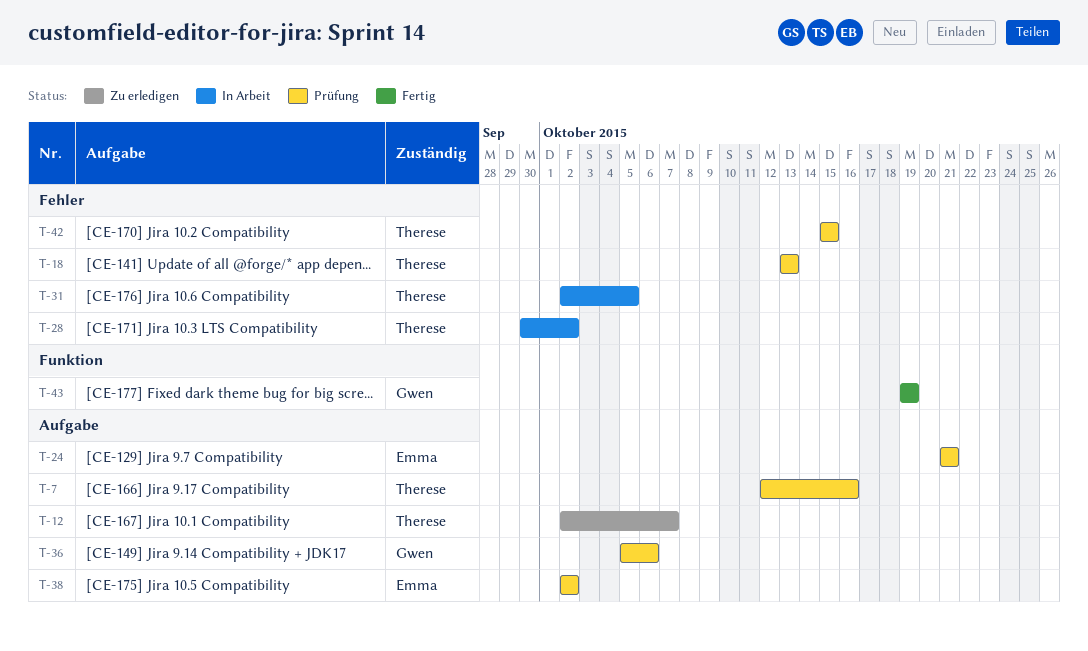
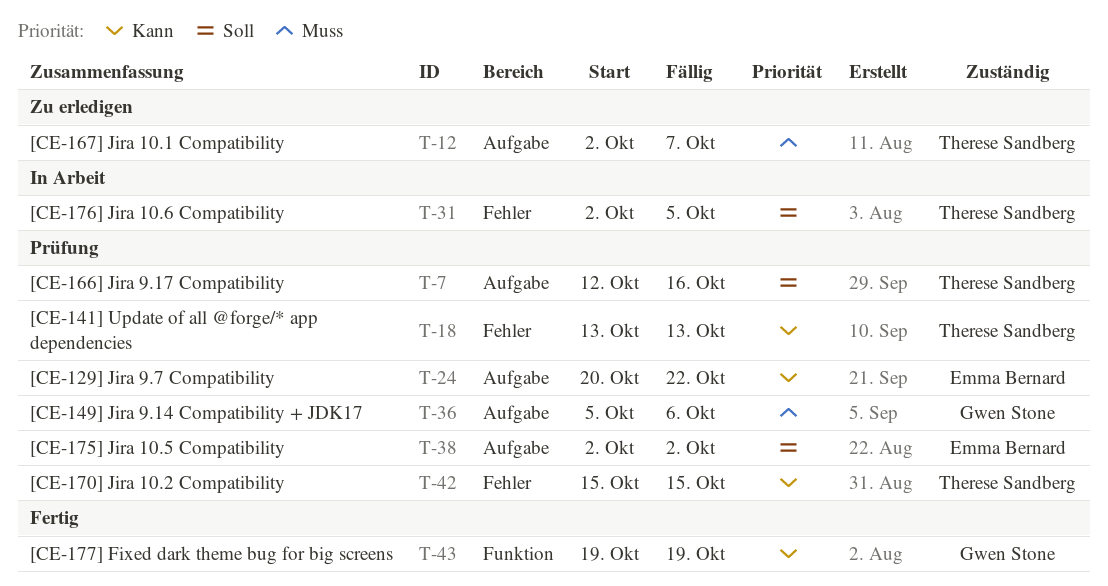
T-24, start: Oct 21 -> Oct 20
T-24, due: Oct 21 -> Oct 22
T-28: present -> none

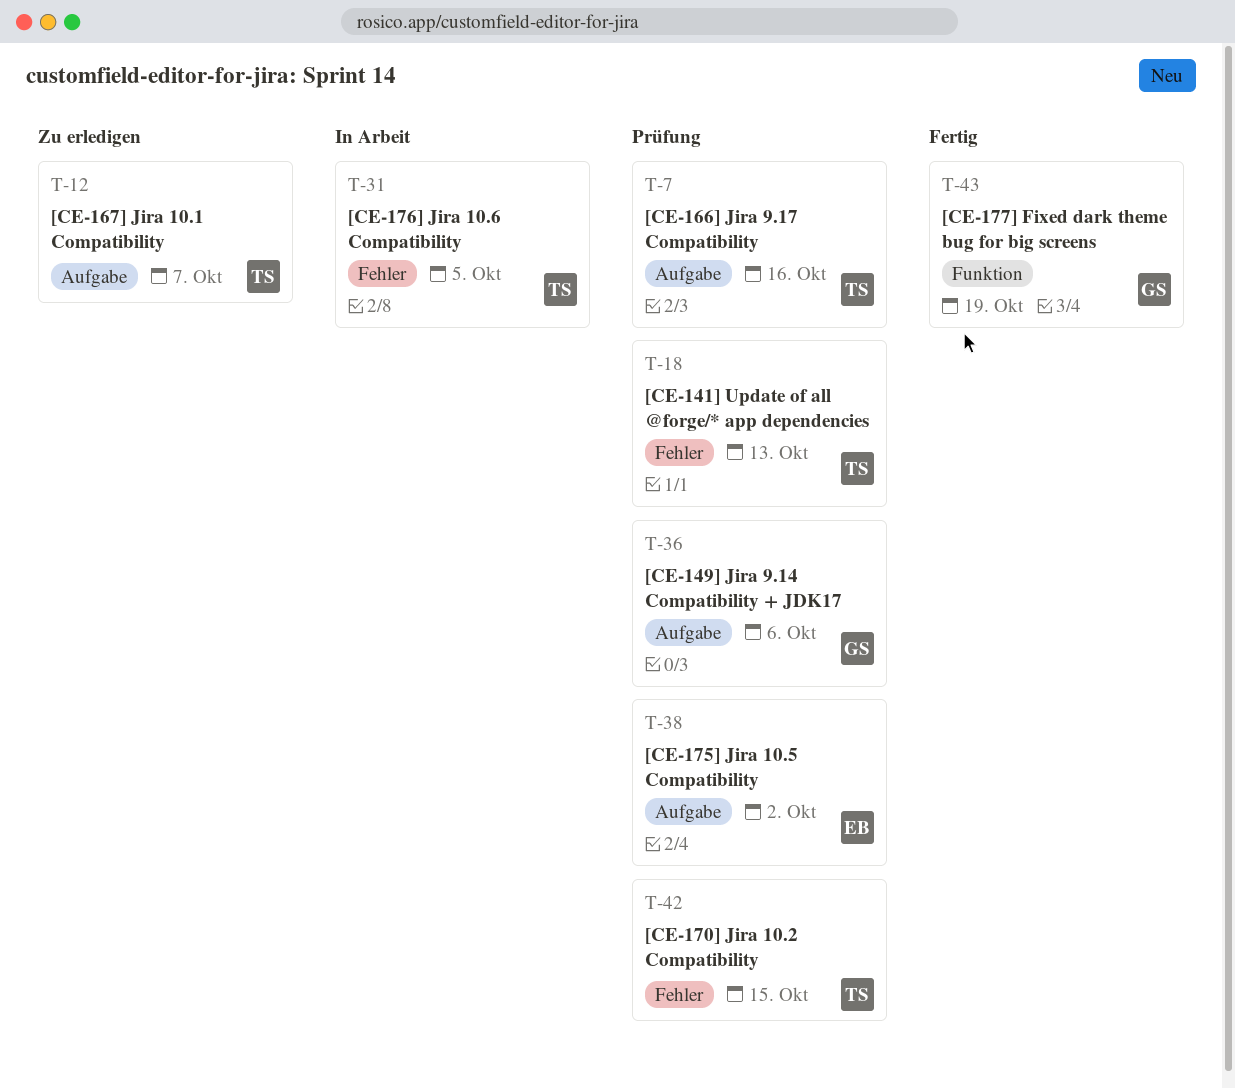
T-24: present -> none

